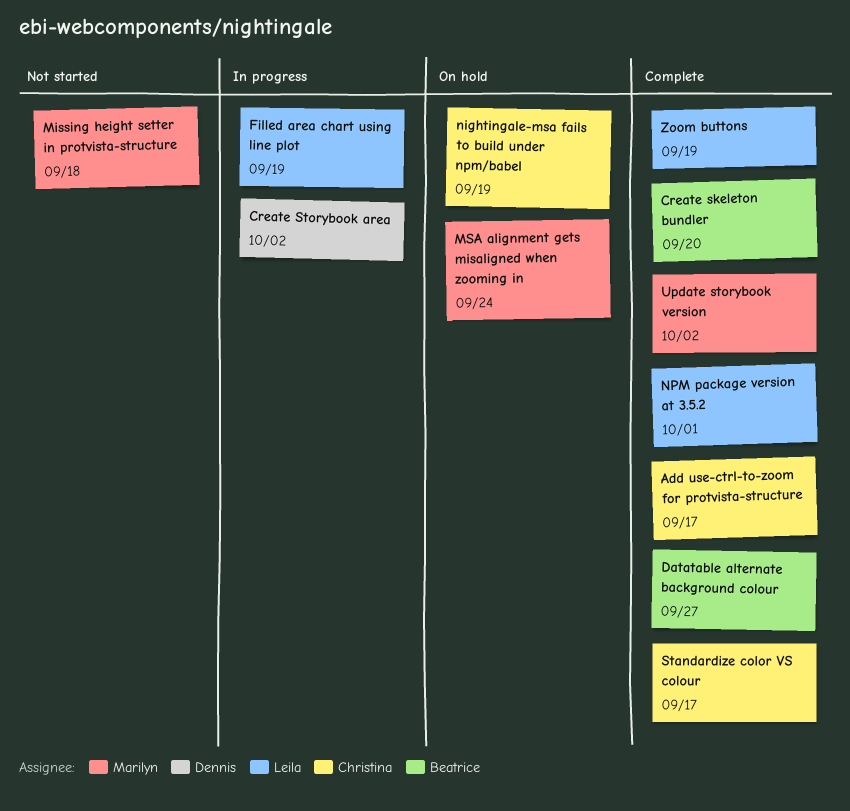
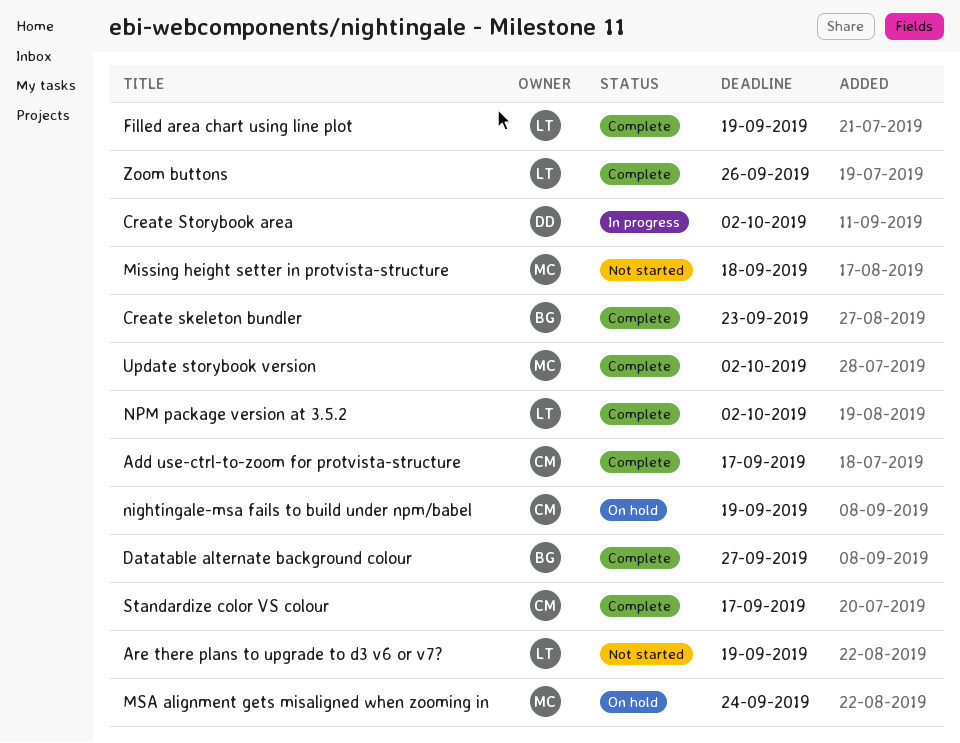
Are there plans to upgrade to d3 v6 or v7?: none -> present
Create skeleton bundler, due: Sep 20 -> Sep 23
Filled area chart using line plot, status: In progress -> Complete
NPM package version at 3.5.2, due: Oct 1 -> Oct 2
Zoom buttons, due: Sep 19 -> Sep 26

